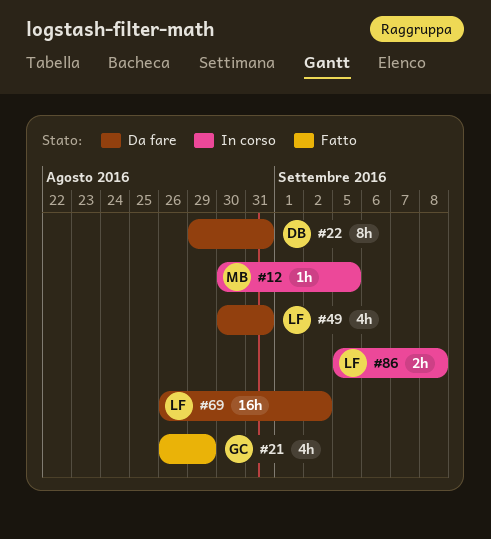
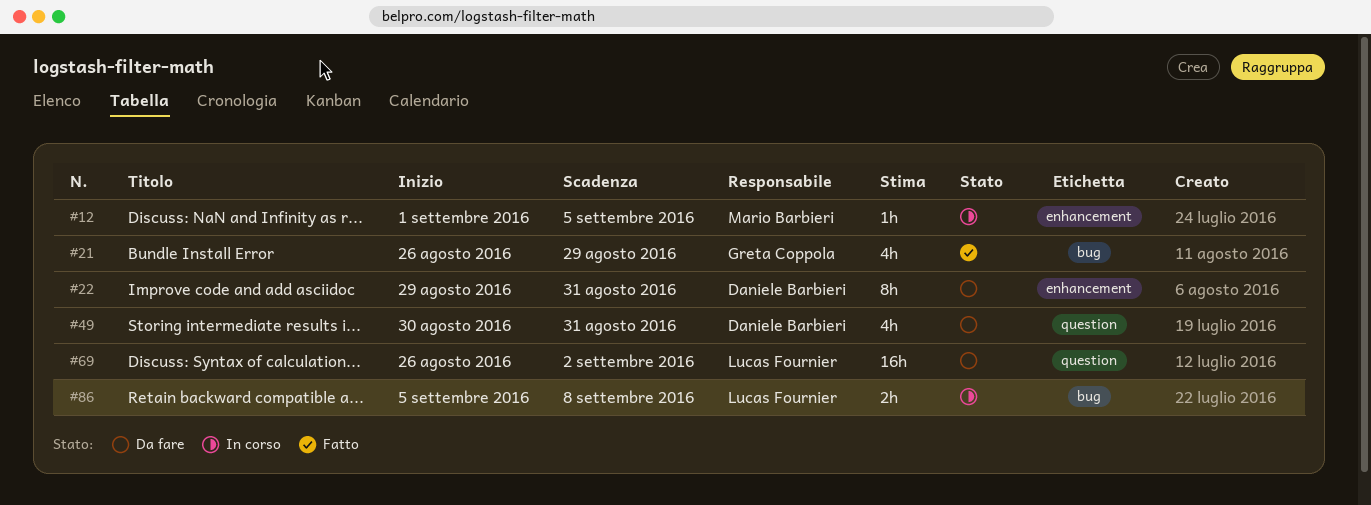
#12, start: Aug 30 -> Sep 1
#49, owner: Lucas Fournier -> Daniele Barbieri

